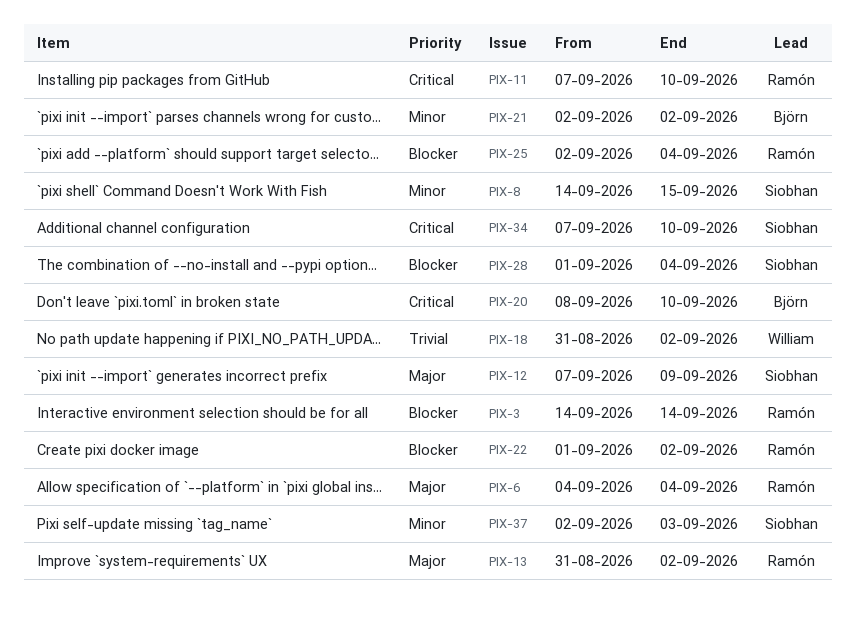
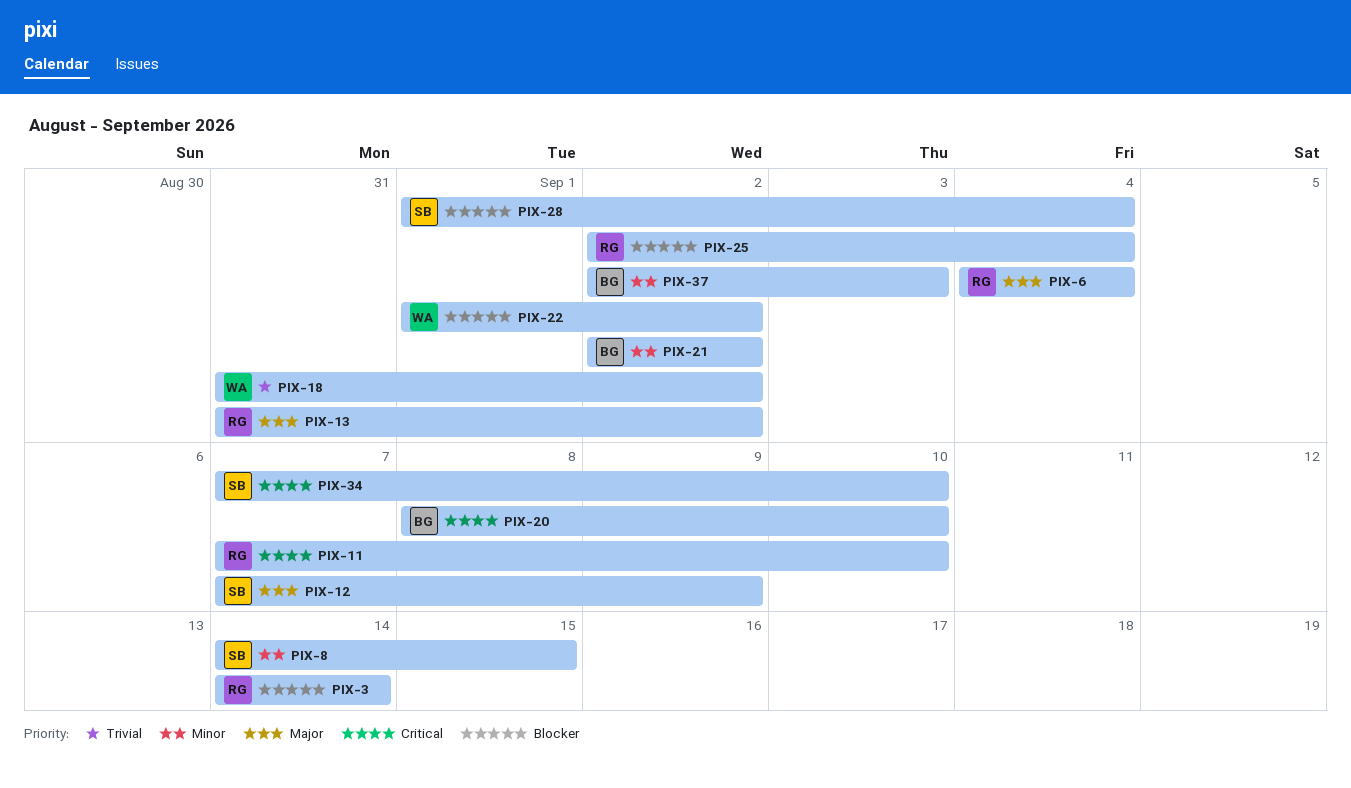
PIX-22, owner: Ramón -> William
PIX-37, owner: Siobhan -> Björn

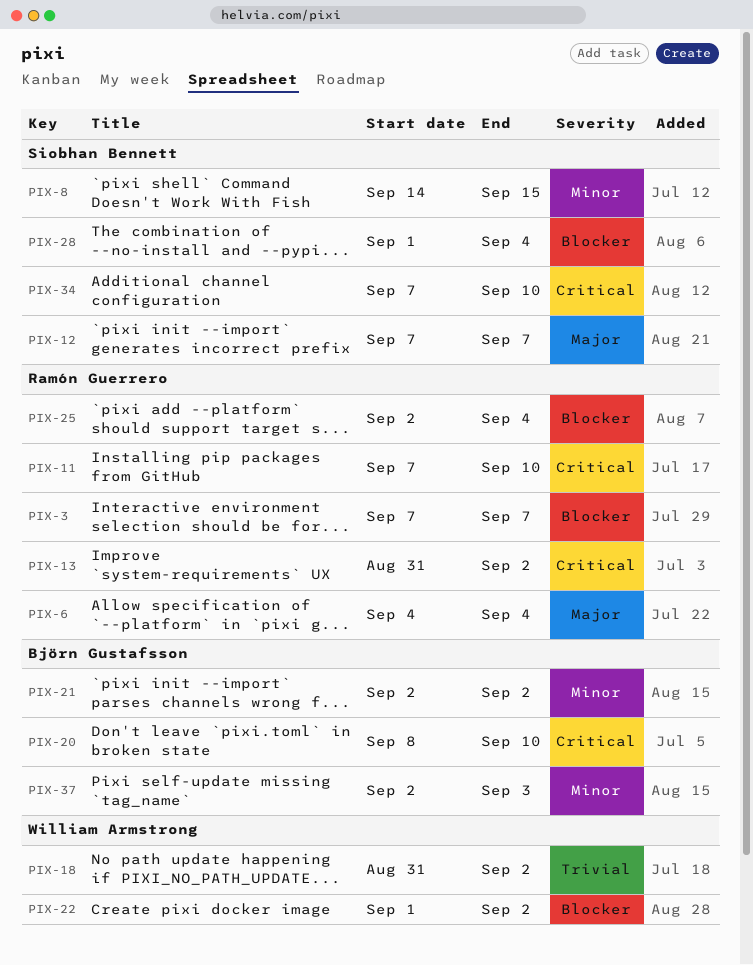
PIX-3, start: Sep 14 -> Sep 7
PIX-3, due: Sep 14 -> Sep 7
PIX-12, due: Sep 9 -> Sep 7
PIX-13, priority: Major -> Critical

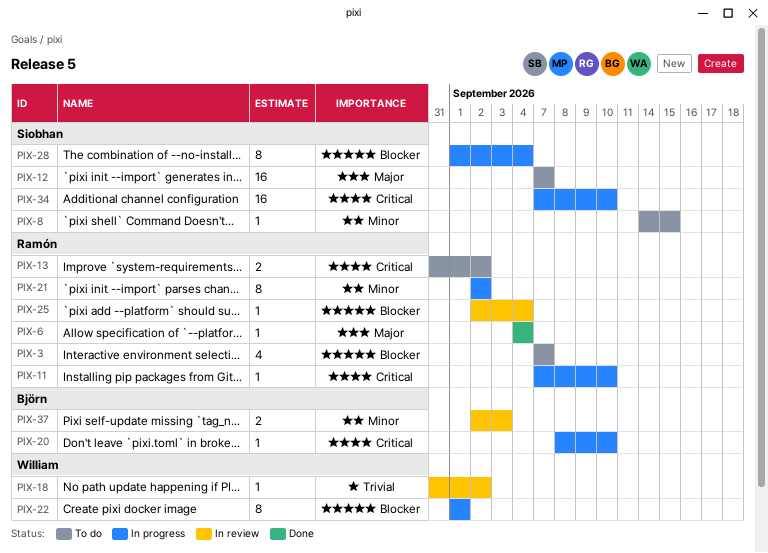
PIX-21, owner: Björn Gustafsson -> Ramón Guerrero
PIX-22, due: Sep 2 -> Sep 1

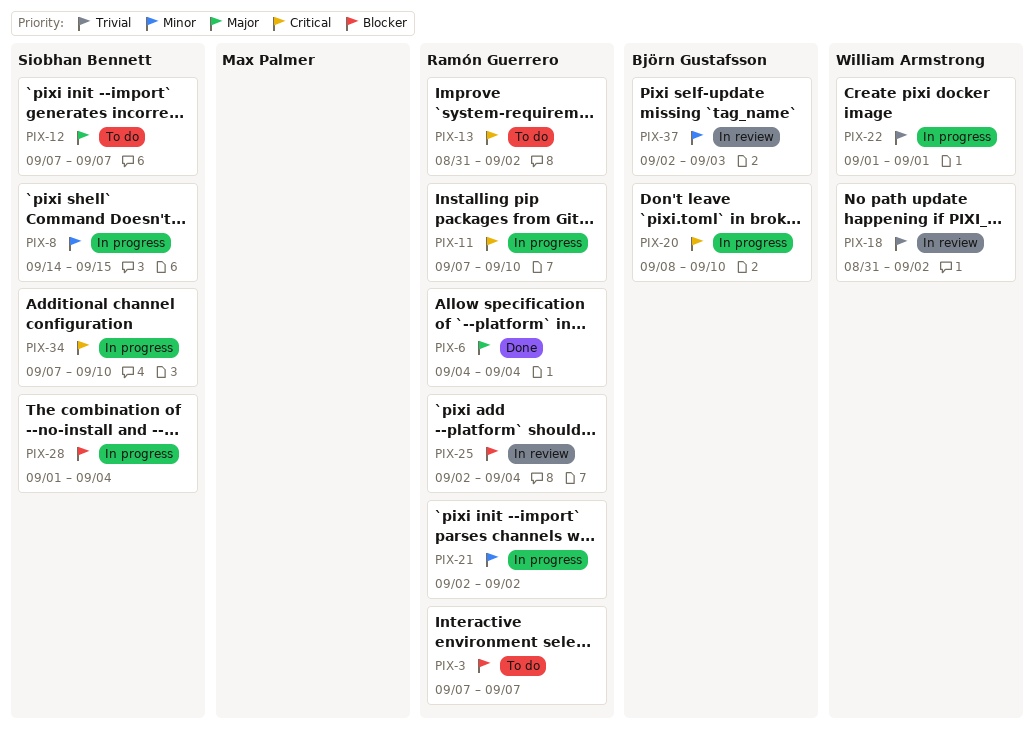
PIX-8, status: To do -> In progress
PIX-22, priority: Blocker -> Trivial

